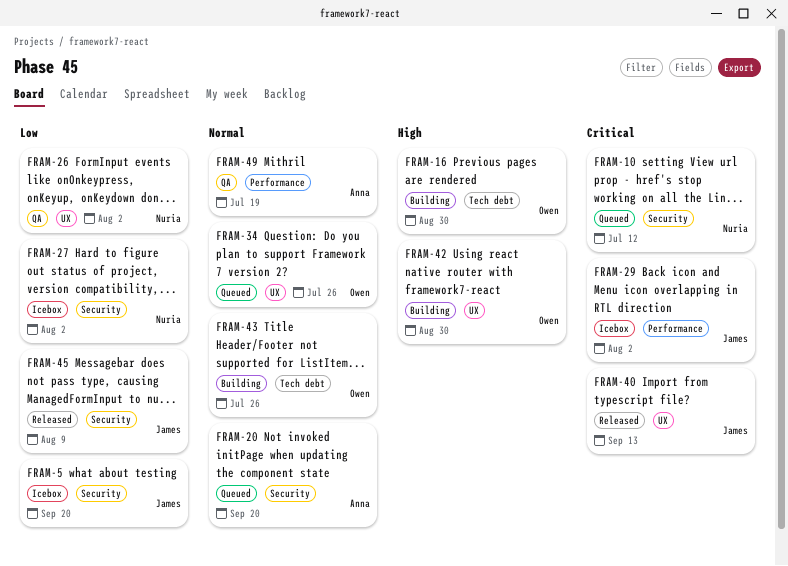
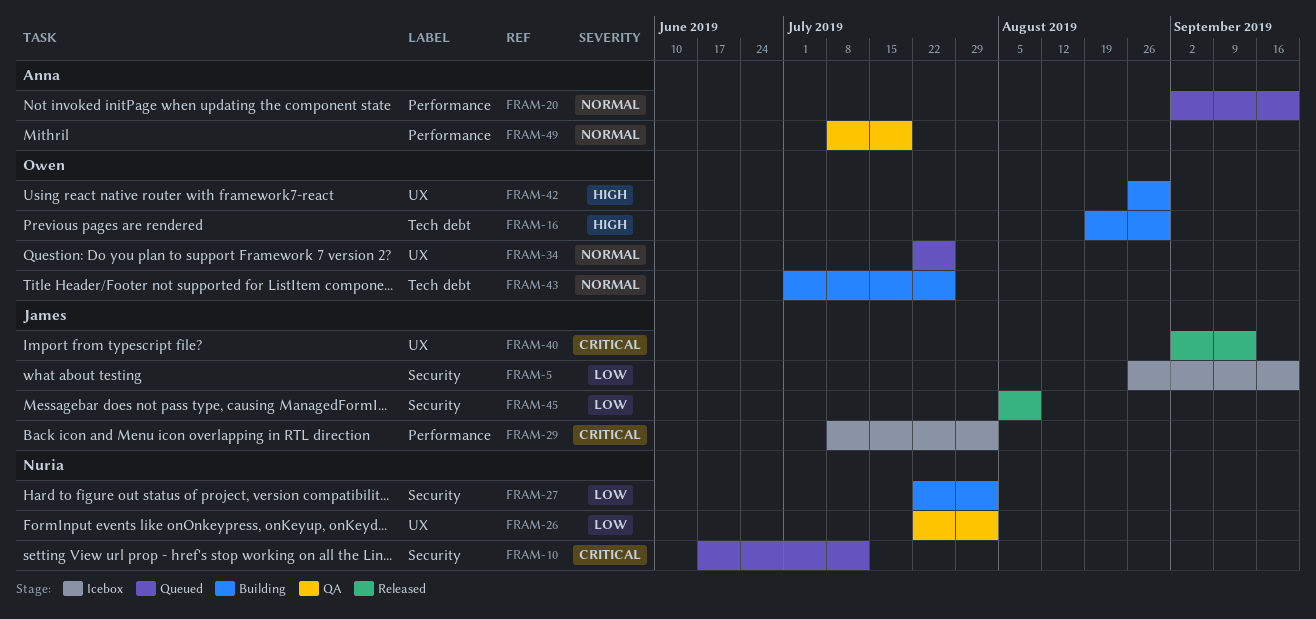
FRAM-20, label: Security -> Performance
FRAM-27, status: Icebox -> Building

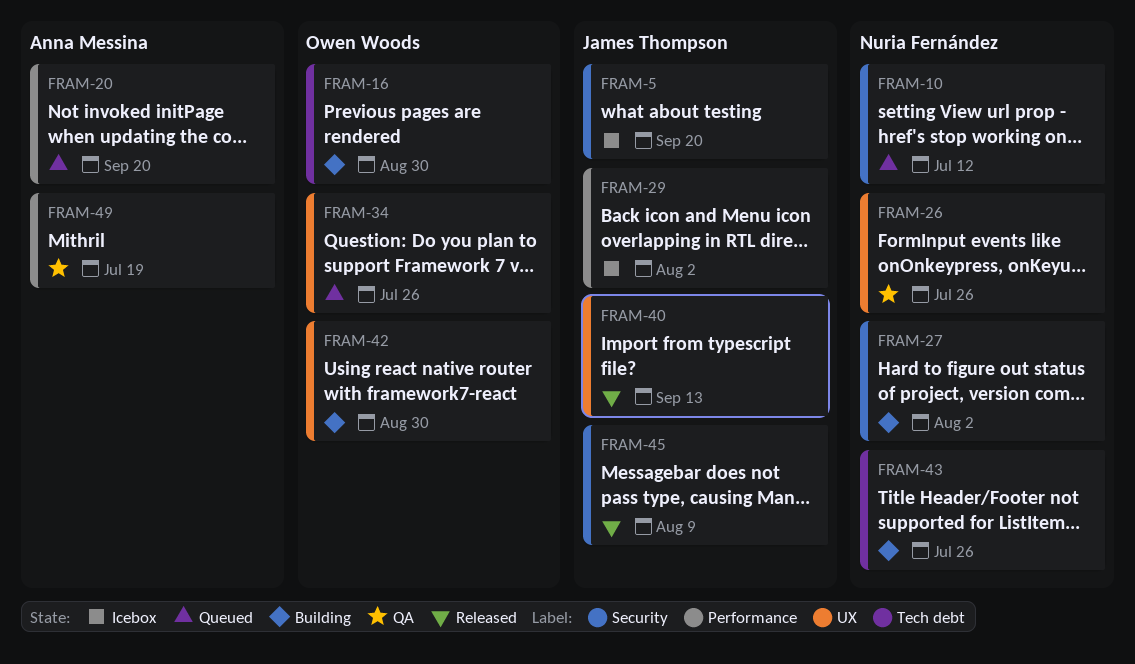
FRAM-26, due: Aug 2 -> Jul 26
FRAM-43, owner: Owen Woods -> Nuria Fernández

